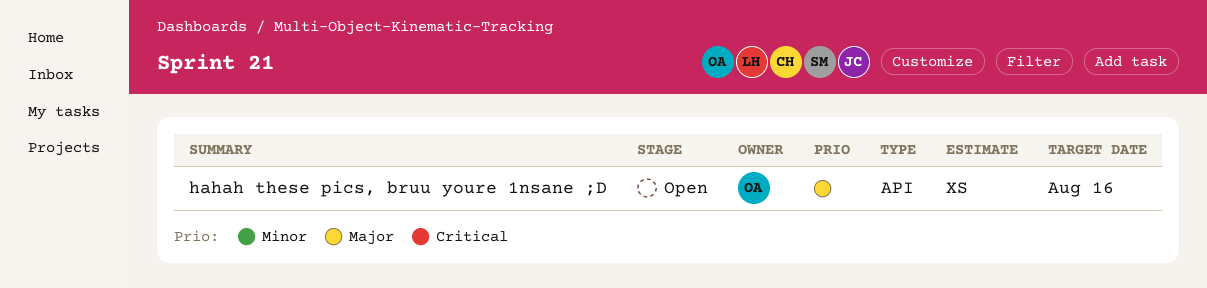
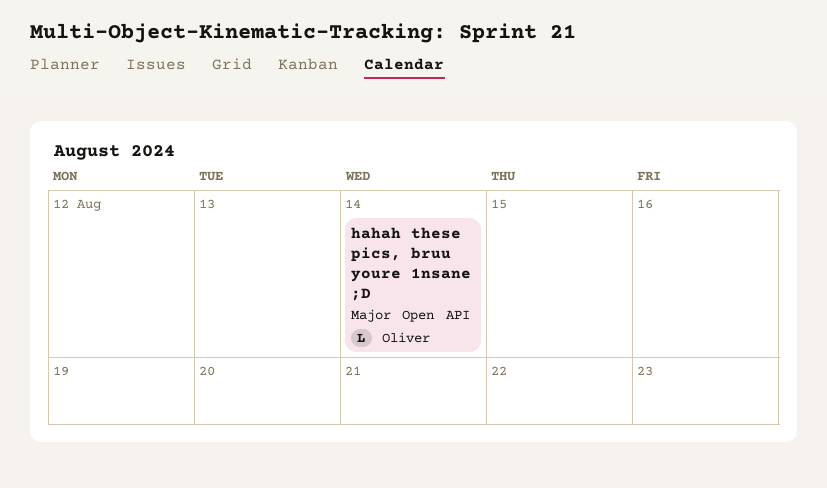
hahah these pics, bruu youre 1nsane ;D, estimate: XS -> L
hahah these pics, bruu youre 1nsane ;D, due: Aug 16 -> Aug 14

